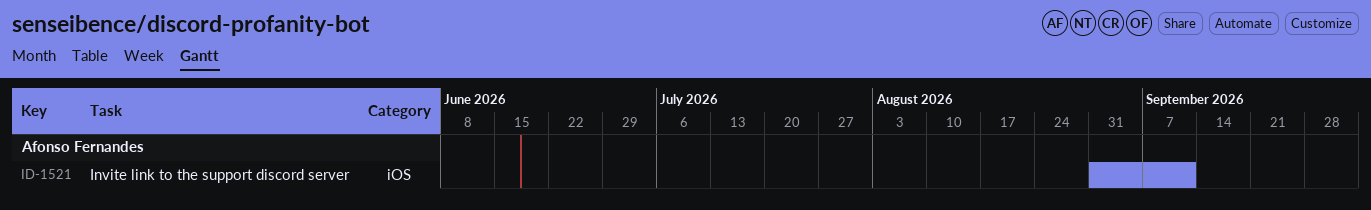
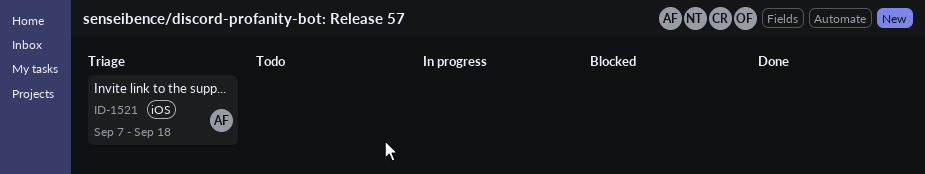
ID-1521, start: Aug 31 -> Sep 7
ID-1521, due: Sep 11 -> Sep 18

